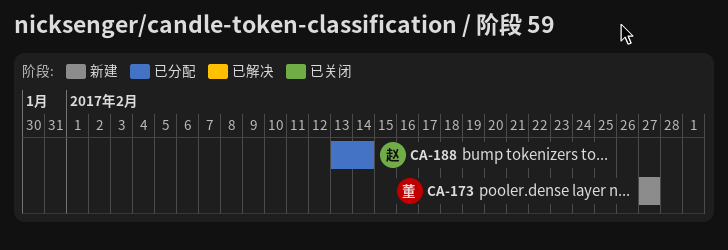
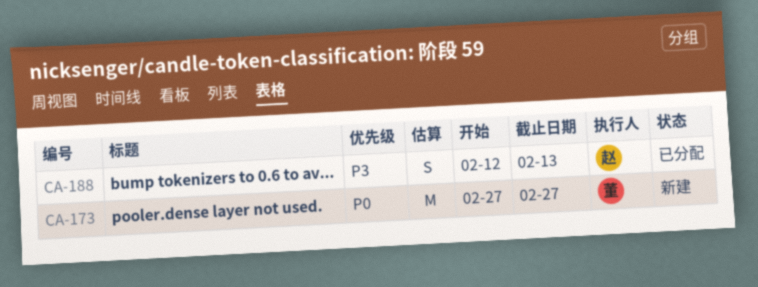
CA-188, start: Feb 13 -> Feb 12
CA-188, due: Feb 14 -> Feb 13

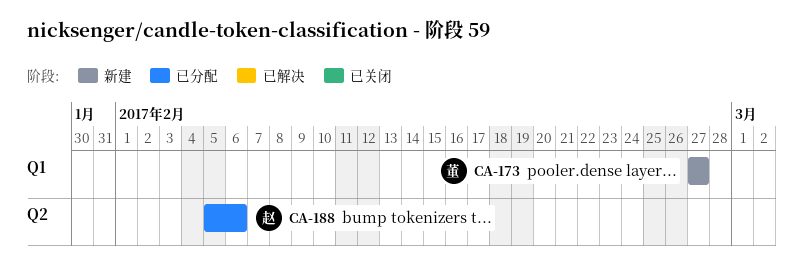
CA-188, start: Feb 12 -> Feb 5
CA-188, due: Feb 13 -> Feb 6

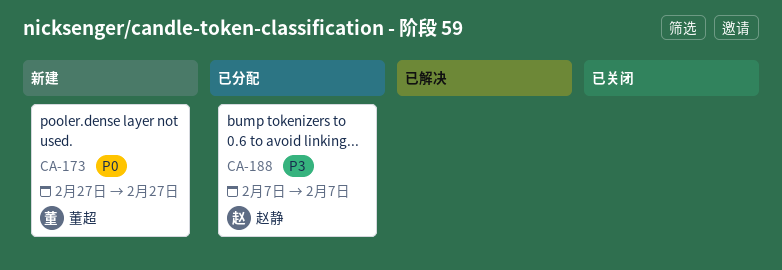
CA-188, start: Feb 5 -> Feb 7
CA-188, due: Feb 6 -> Feb 7

